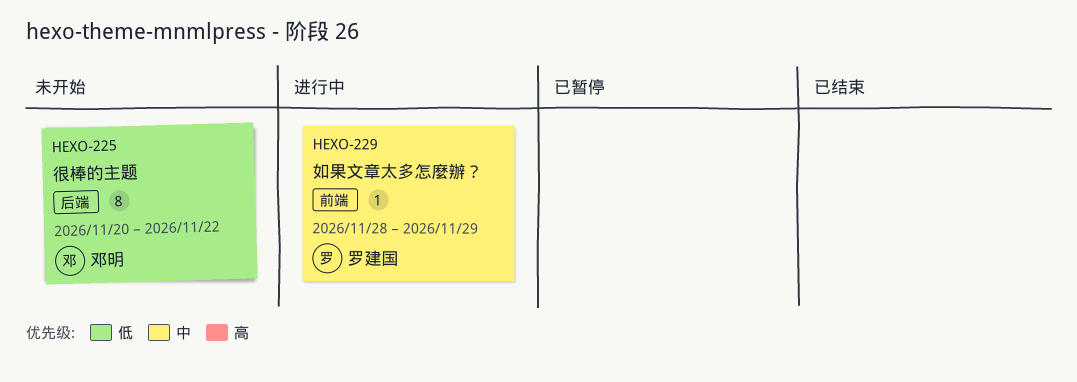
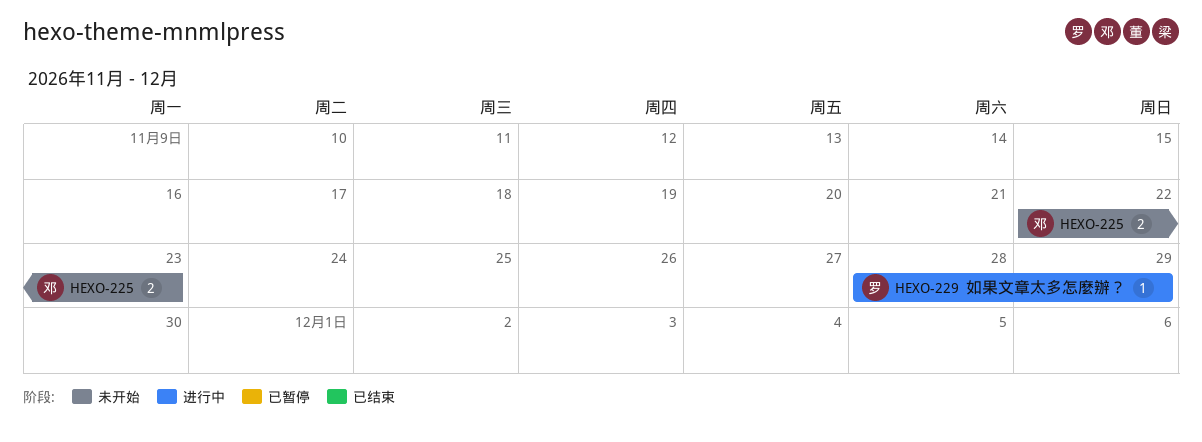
HEXO-225, estimate: 8 -> 2
HEXO-225, start: Nov 20 -> Nov 22
HEXO-225, due: Nov 22 -> Nov 23

